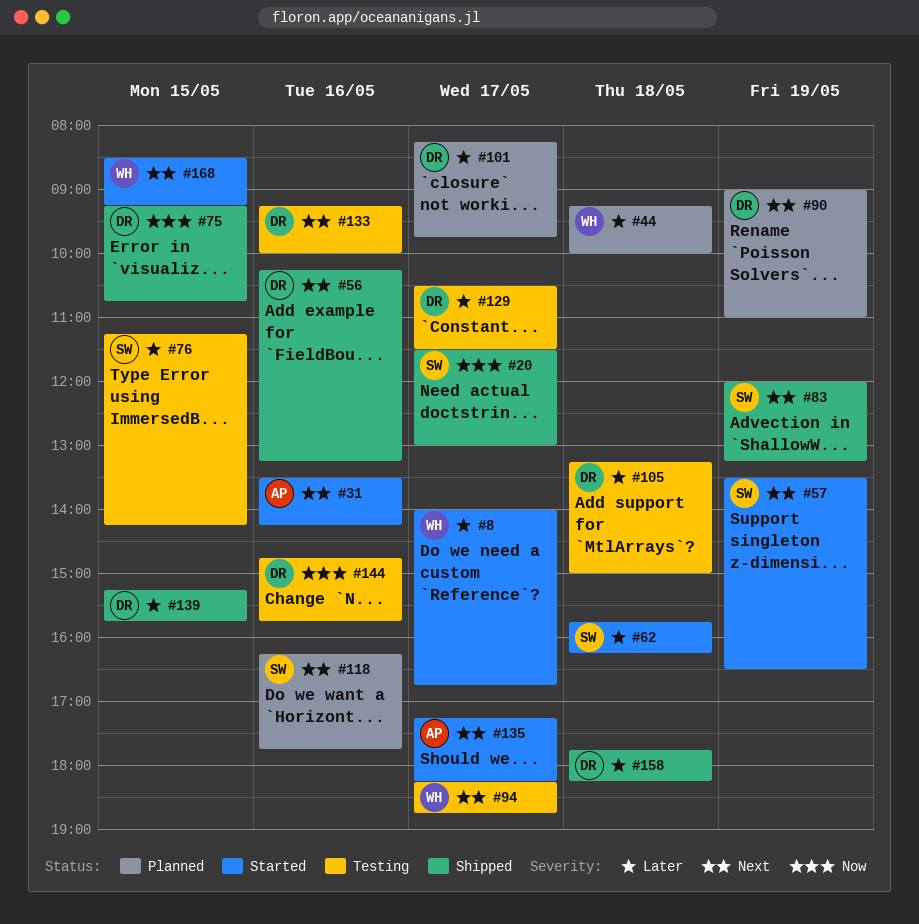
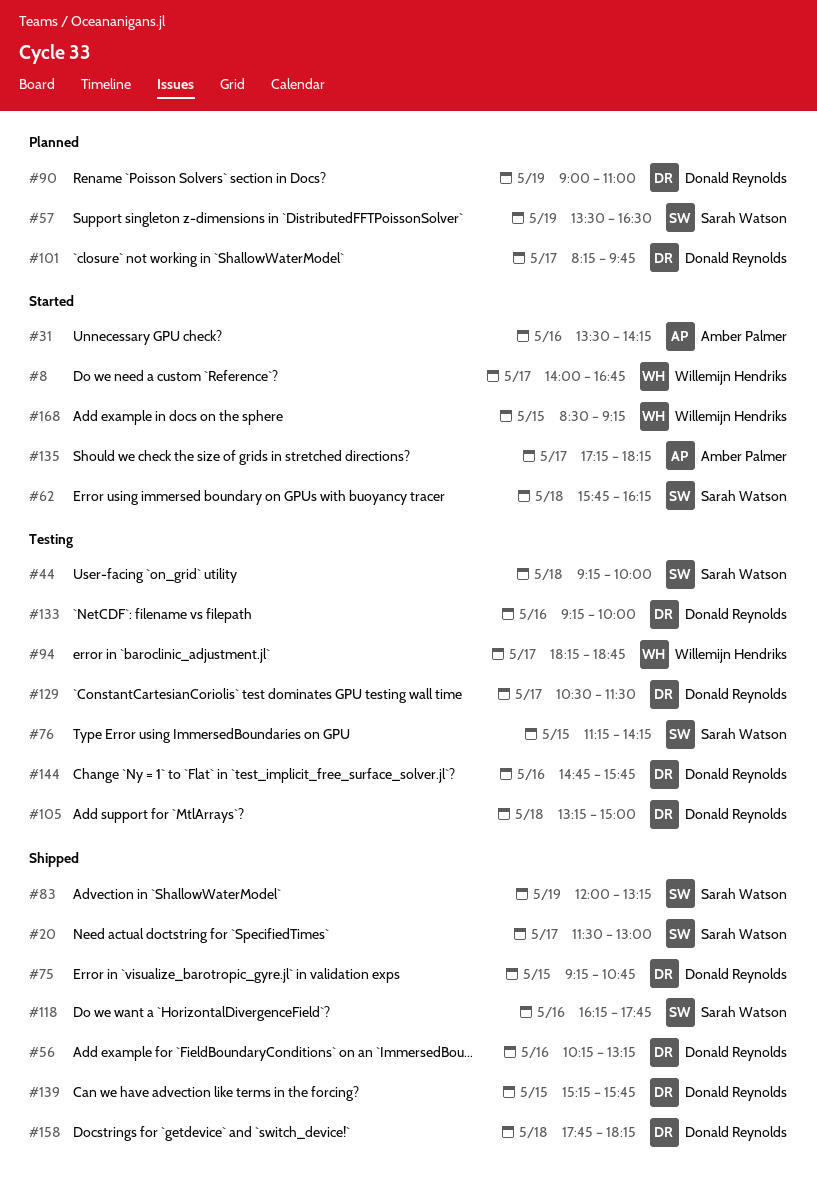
#44, status: Planned -> Testing
#44, owner: Willemijn Hendriks -> Sarah Watson
#57, status: Started -> Planned
#118, status: Planned -> Shipped

